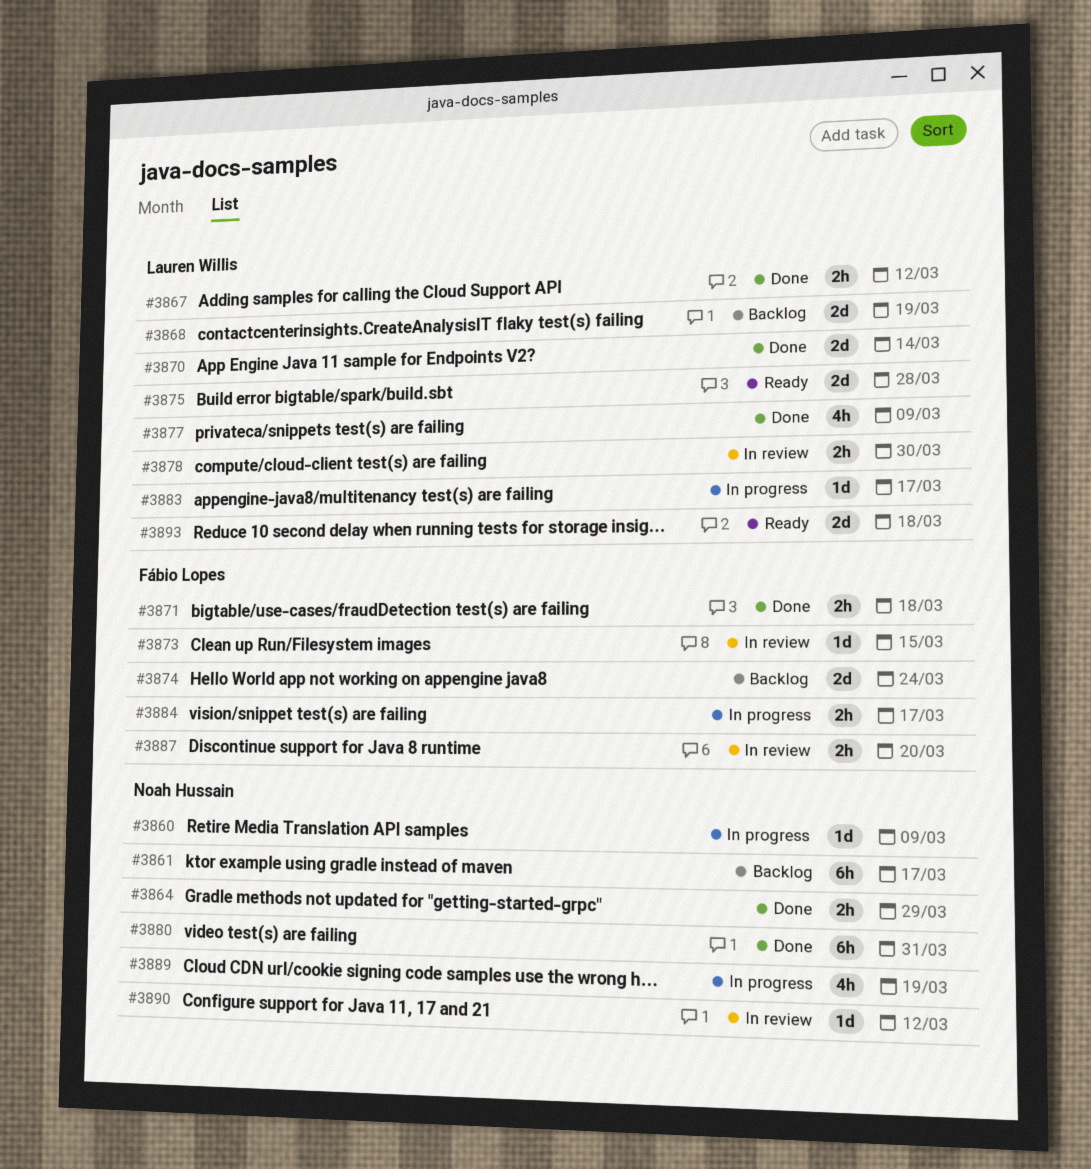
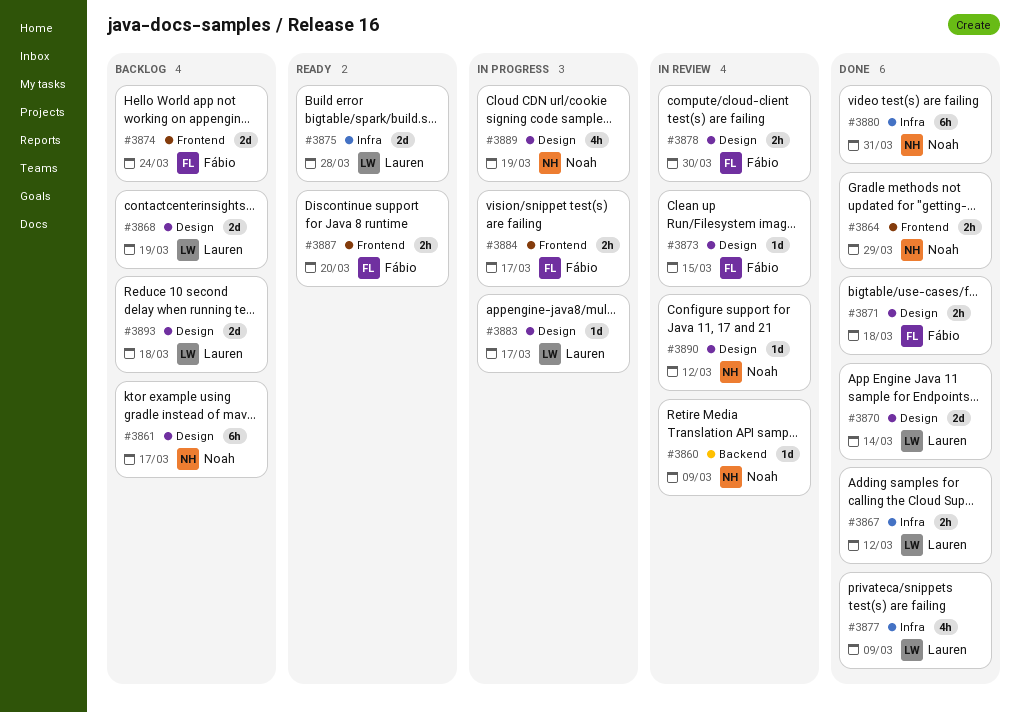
#3860, status: In progress -> In review
#3878, owner: Lauren Willis -> Fábio Lopes
#3887, status: In review -> Ready
#3893, status: Ready -> Backlog

